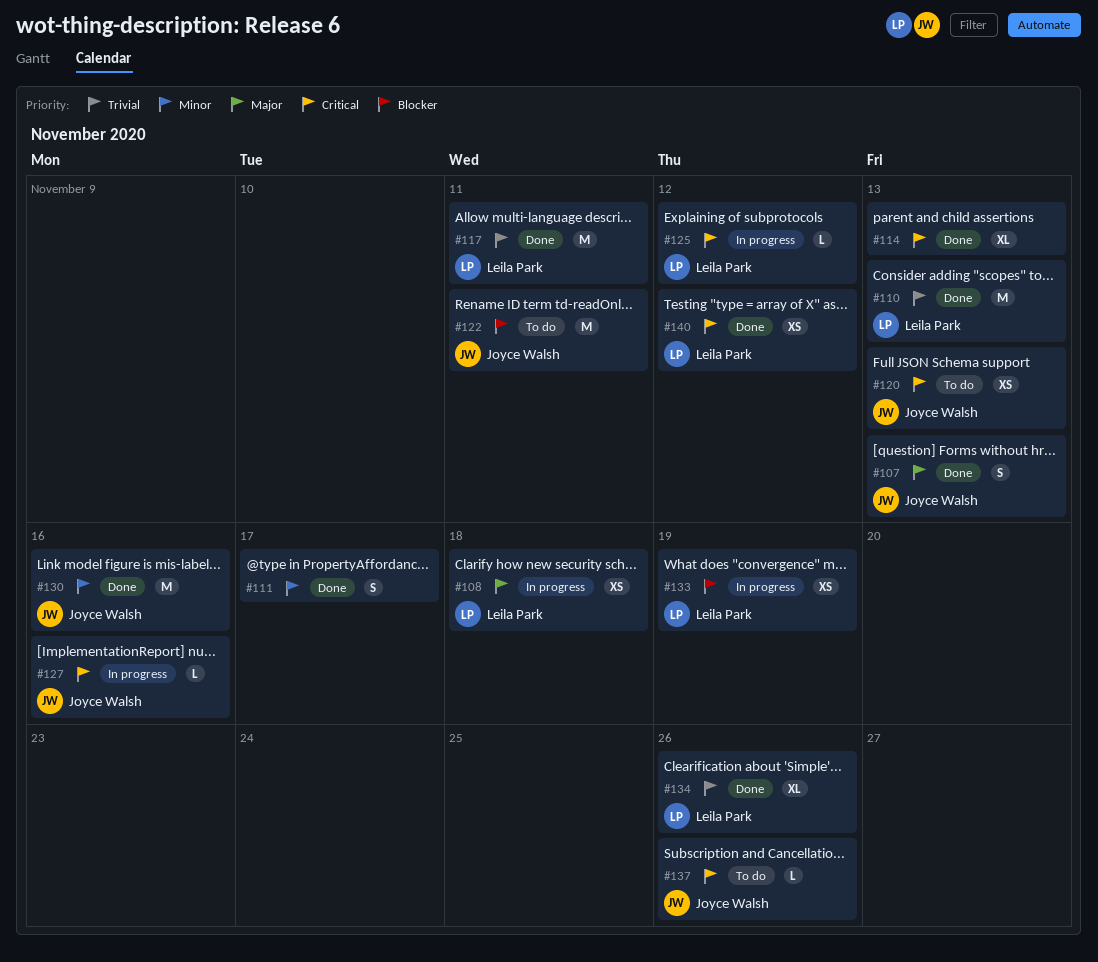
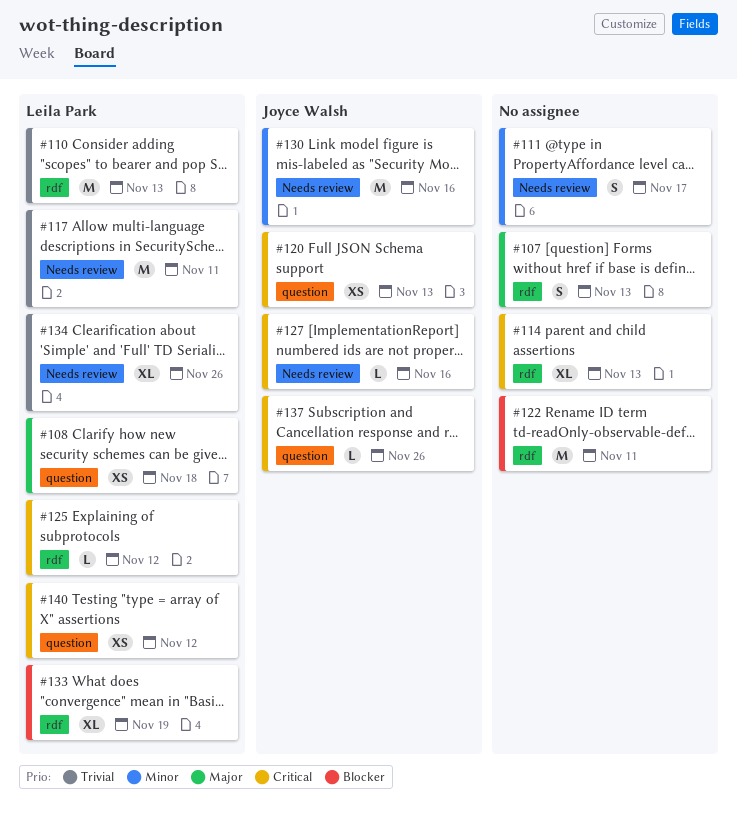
#107, owner: Joyce Walsh -> none
#122, owner: Joyce Walsh -> none
#133, estimate: XS -> XL

